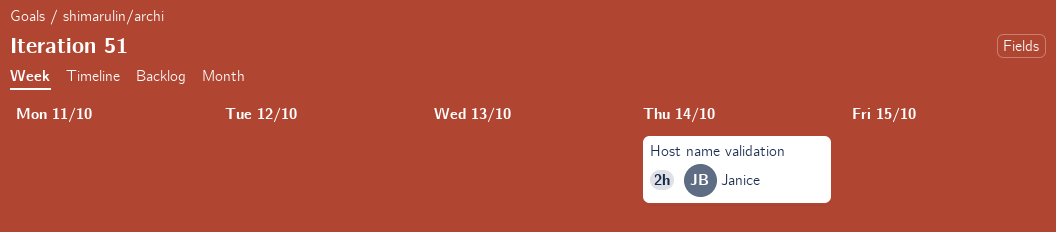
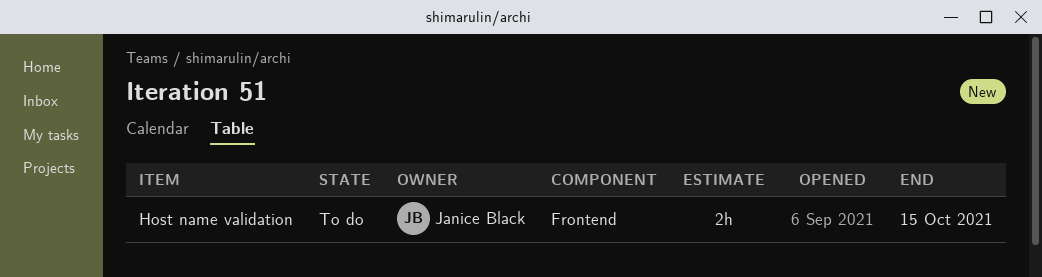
Host name validation, due: Oct 14 -> Oct 15

